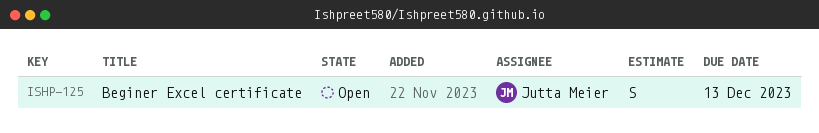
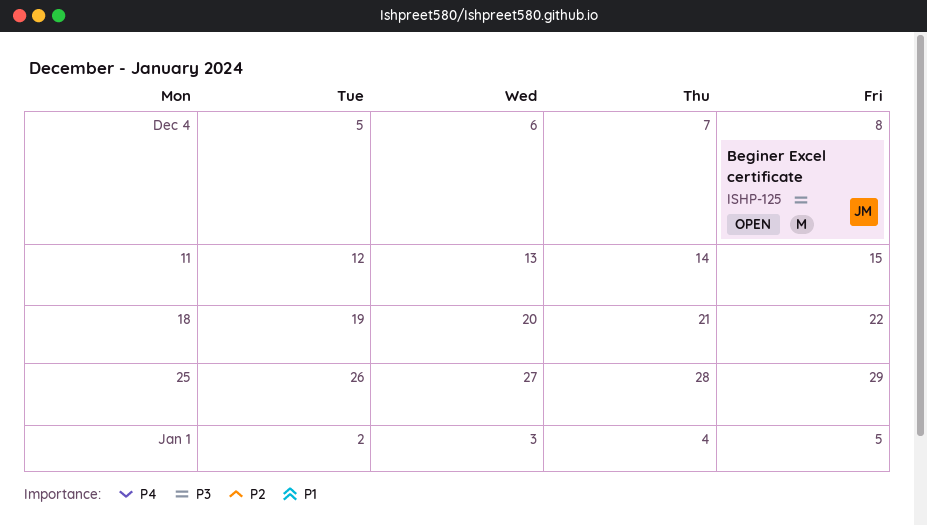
ISHP-125, estimate: S -> M
ISHP-125, due: Dec 13 -> Dec 8

